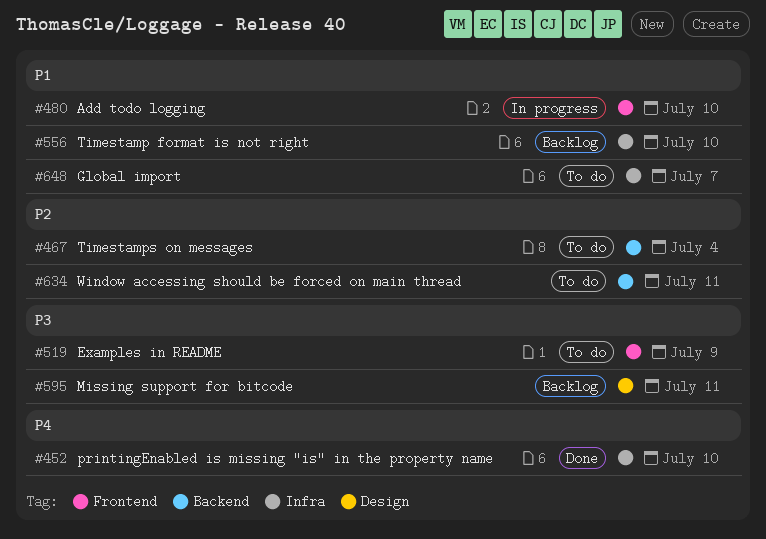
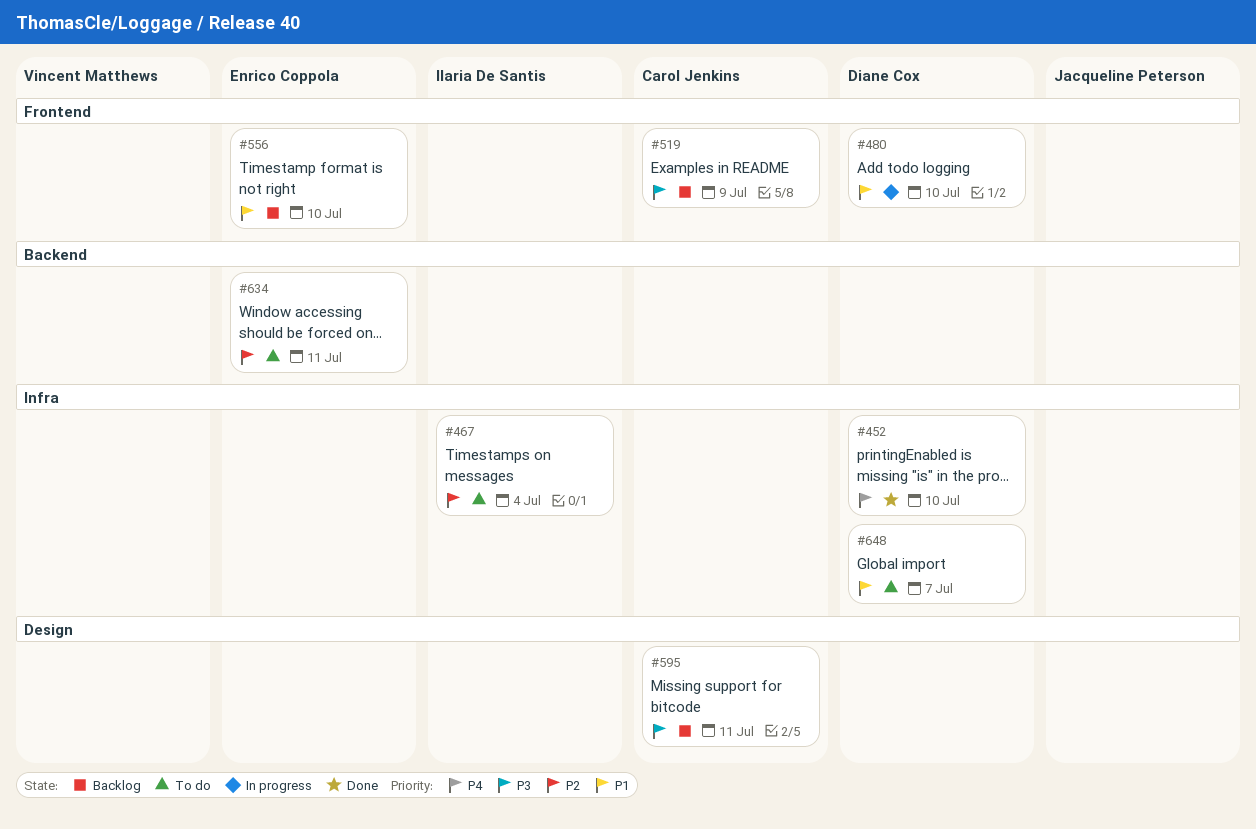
#467, label: Backend -> Infra
#519, status: To do -> Backlog
#556, label: Infra -> Frontend

